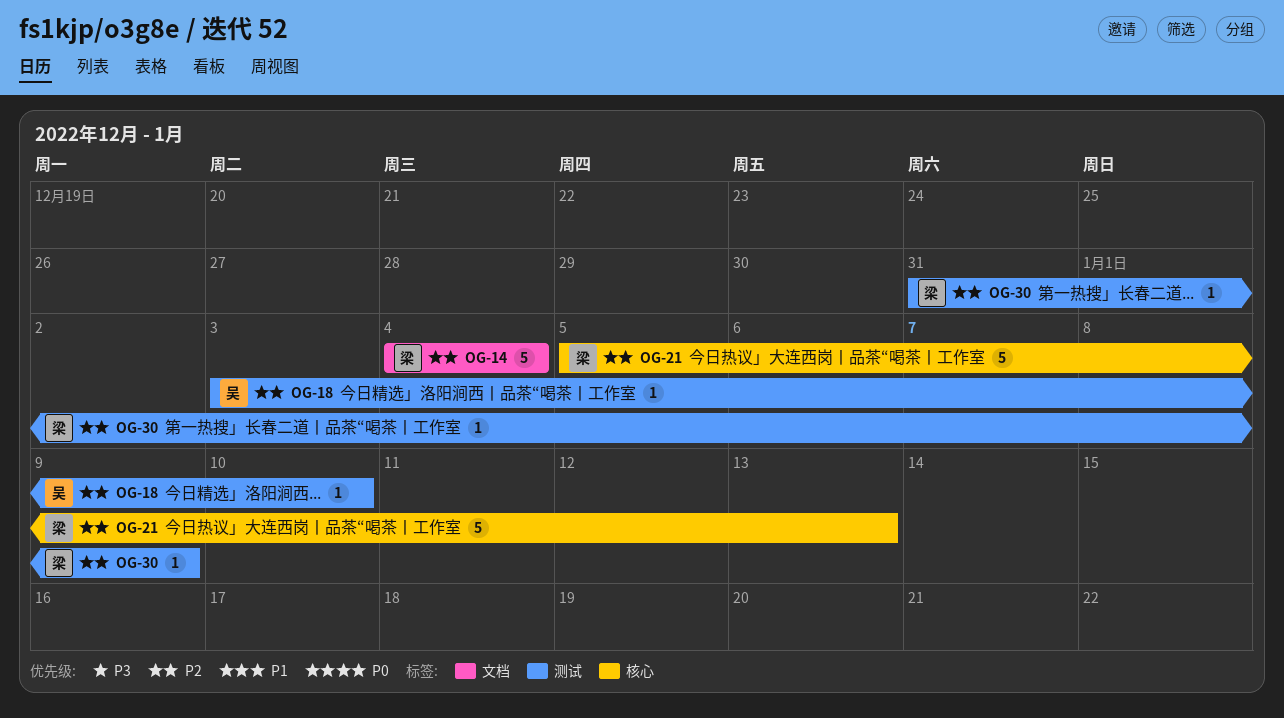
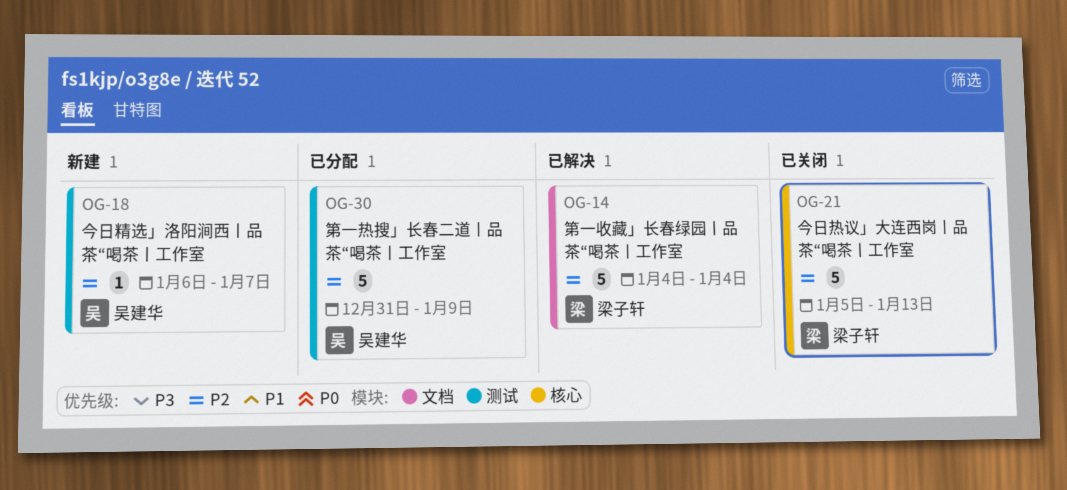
OG-18, start: Jan 3 -> Jan 6
OG-18, due: Jan 10 -> Jan 7
OG-30, owner: 梁子轩 -> 吴建华
OG-30, estimate: 1 -> 5

